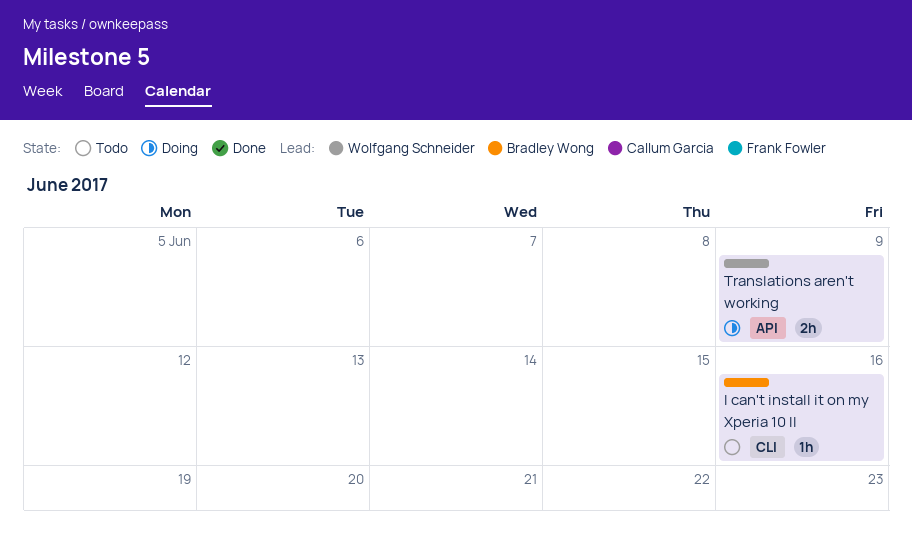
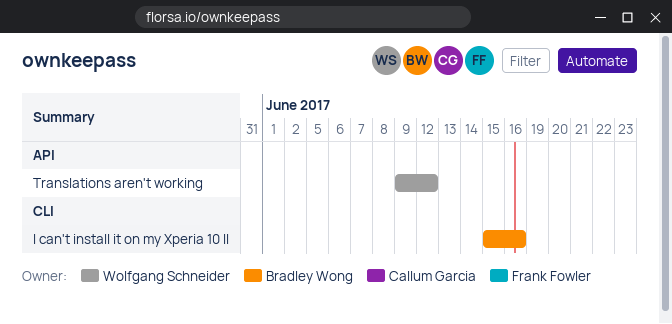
Translations aren't working, due: Jun 9 -> Jun 12

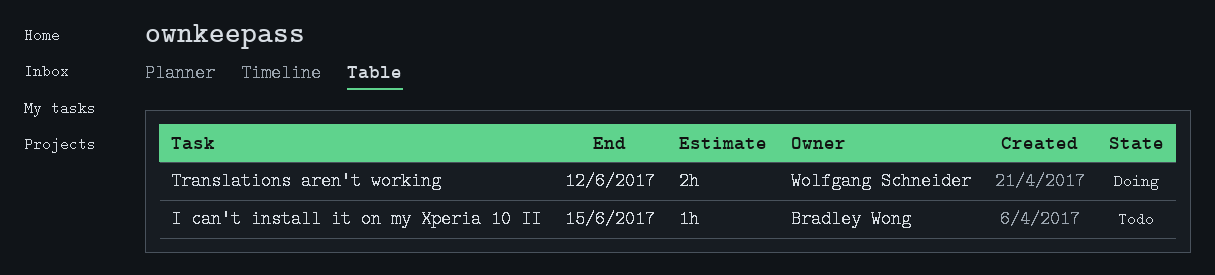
I can't install it on my Xperia 10 II, due: Jun 16 -> Jun 15

